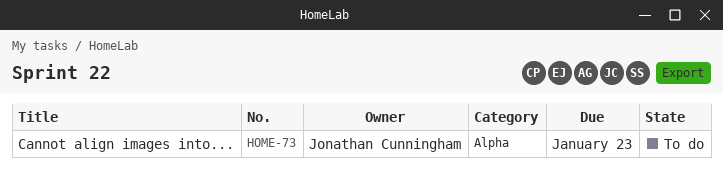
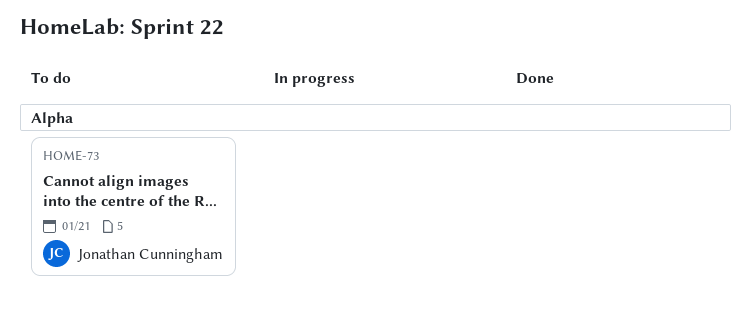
HOME-73, due: Jan 23 -> Jan 21

